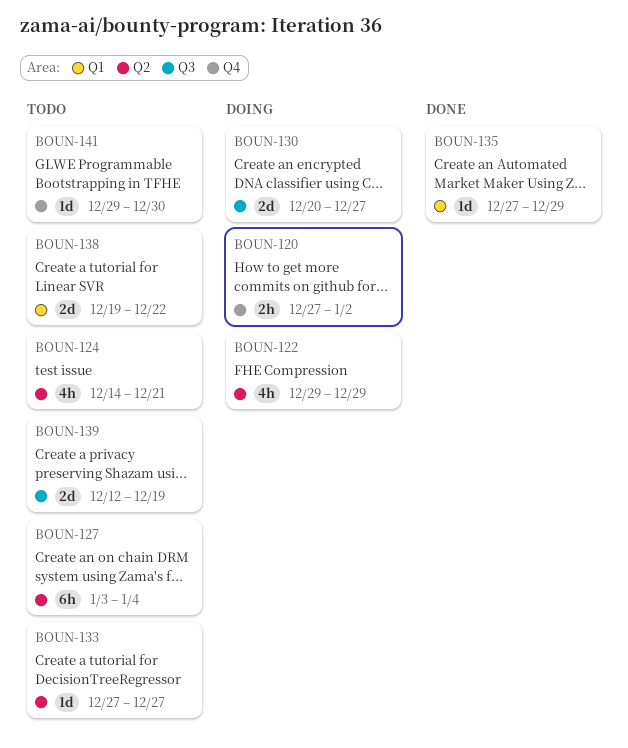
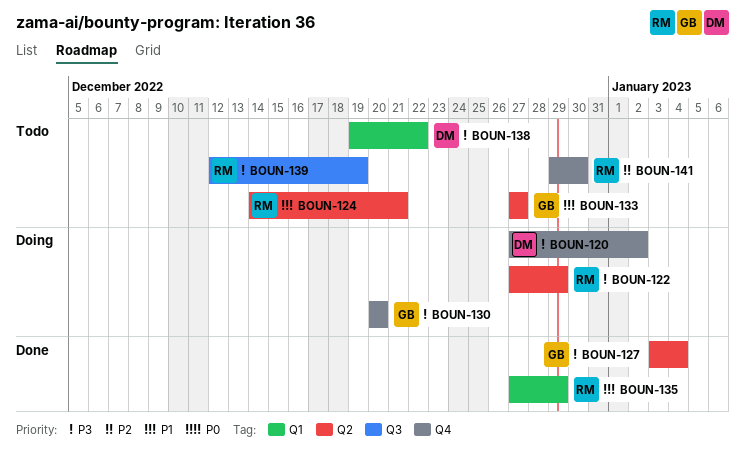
BOUN-122, start: Dec 29 -> Dec 27
BOUN-127, status: Todo -> Done
BOUN-130, label: Q3 -> Q4
BOUN-130, due: Dec 27 -> Dec 20

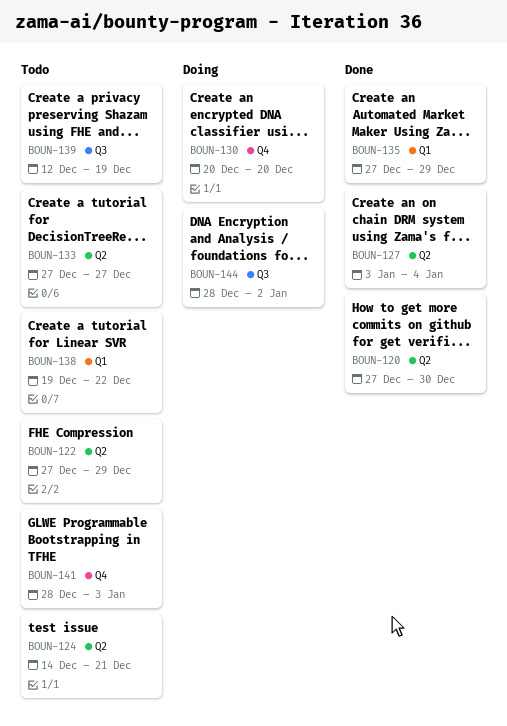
BOUN-120, status: Doing -> Done
BOUN-120, label: Q4 -> Q2
BOUN-120, due: Jan 2 -> Dec 30
BOUN-122, status: Doing -> Todo
BOUN-141, start: Dec 29 -> Dec 28
BOUN-141, due: Dec 30 -> Jan 3
BOUN-144: none -> present

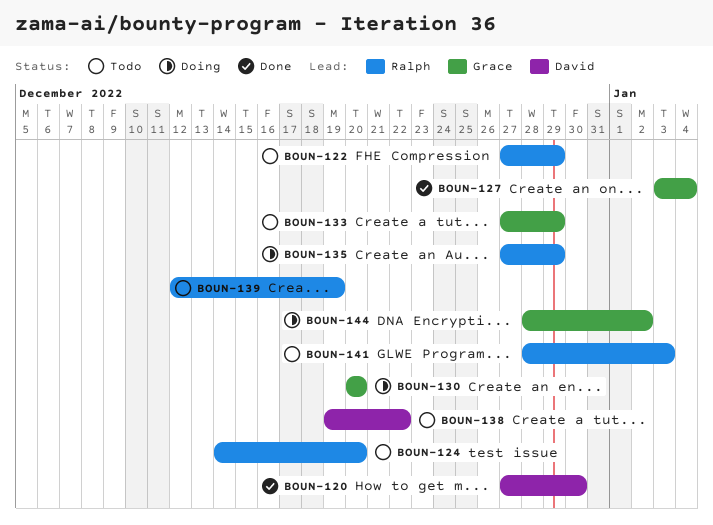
BOUN-124, due: Dec 21 -> Dec 20
BOUN-133, due: Dec 27 -> Dec 29
BOUN-135, status: Done -> Doing

